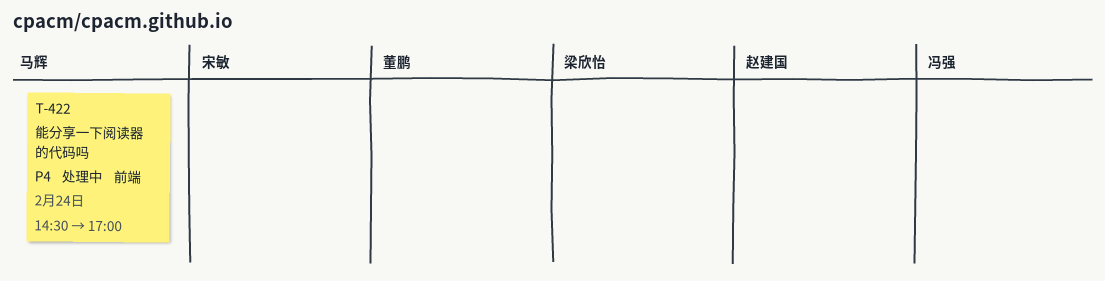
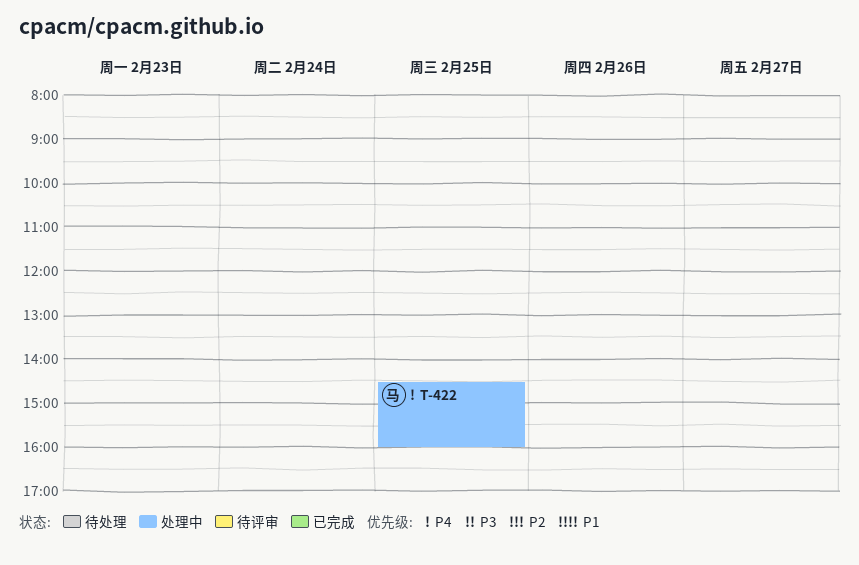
T-422, day: Feb 24 -> Feb 25
T-422, ends: 17:00 -> 16:00

